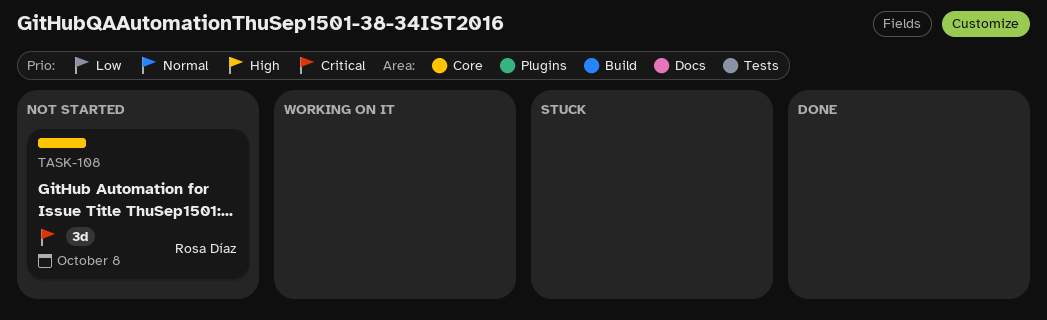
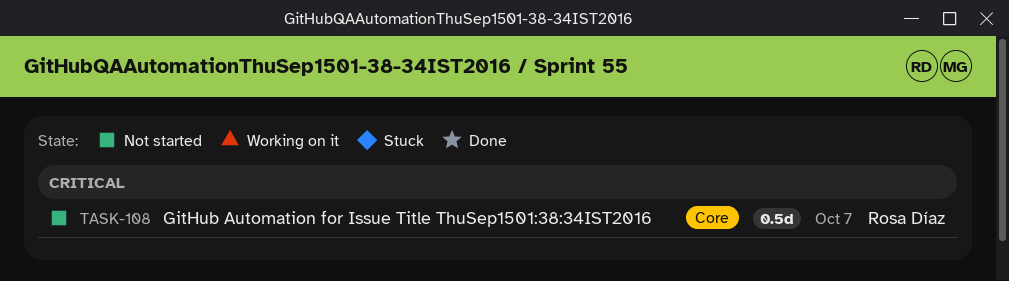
TASK-108, estimate: 3d -> 0.5d
TASK-108, due: Oct 8 -> Oct 7

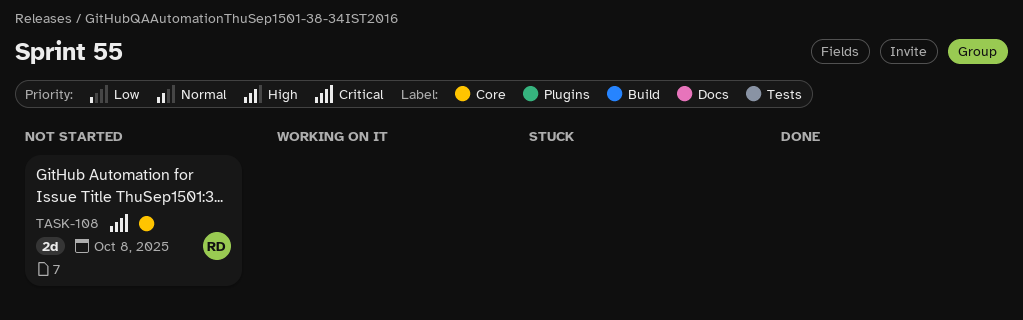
TASK-108, estimate: 0.5d -> 2d
TASK-108, due: Oct 7 -> Oct 8

